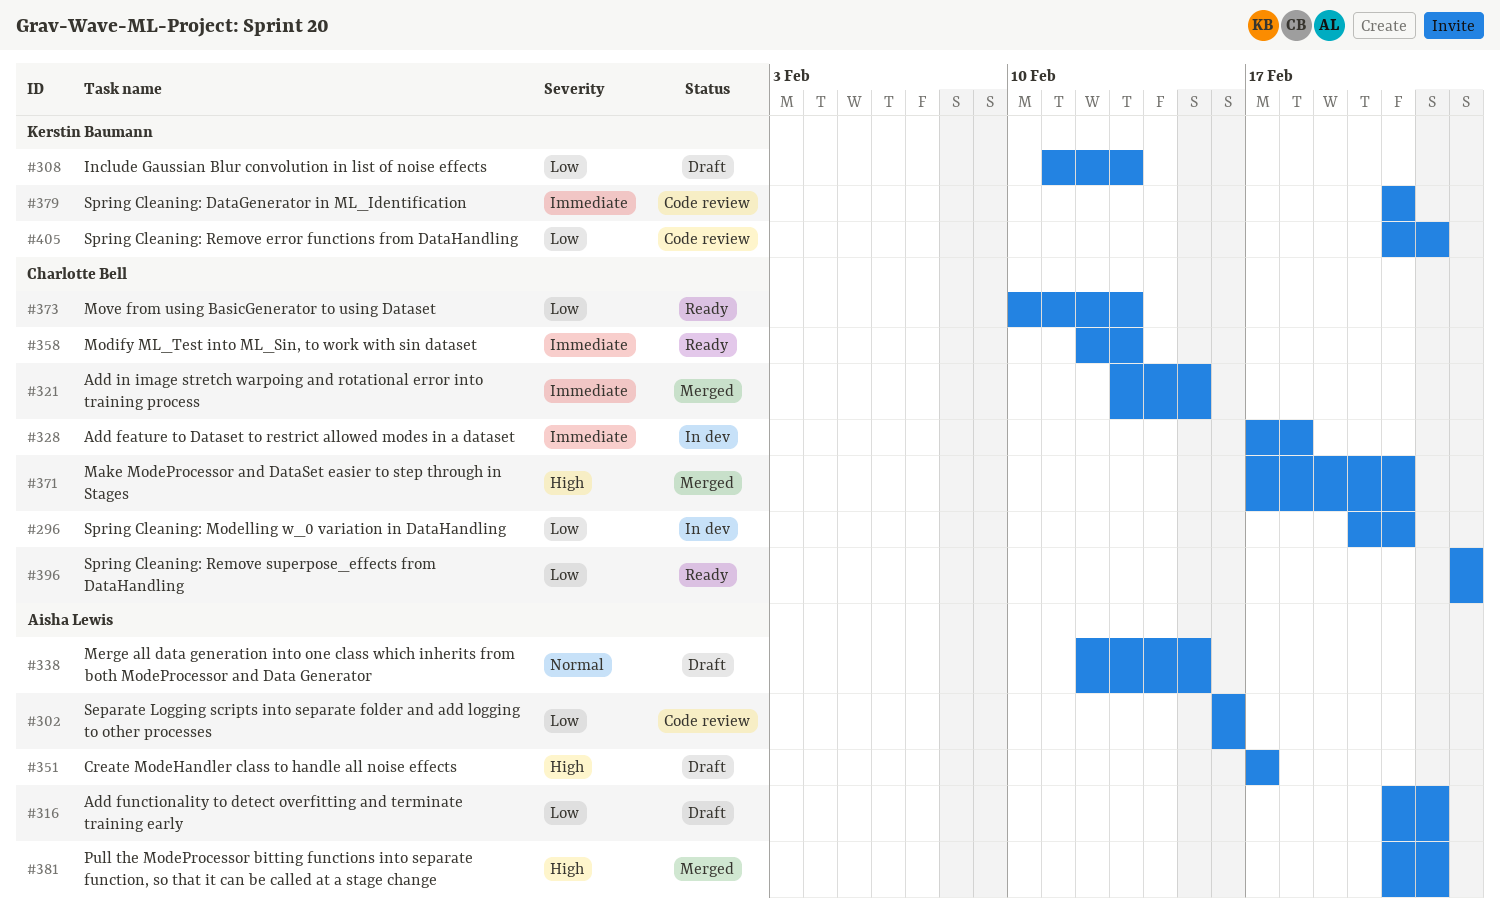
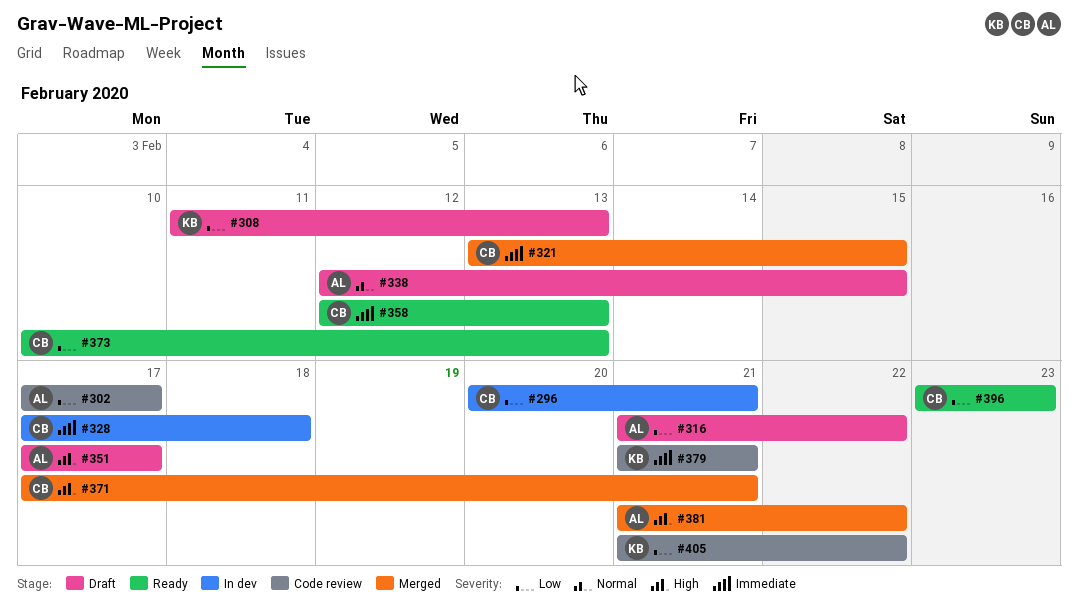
#302, start: Feb 16 -> Feb 17
#302, due: Feb 16 -> Feb 17

